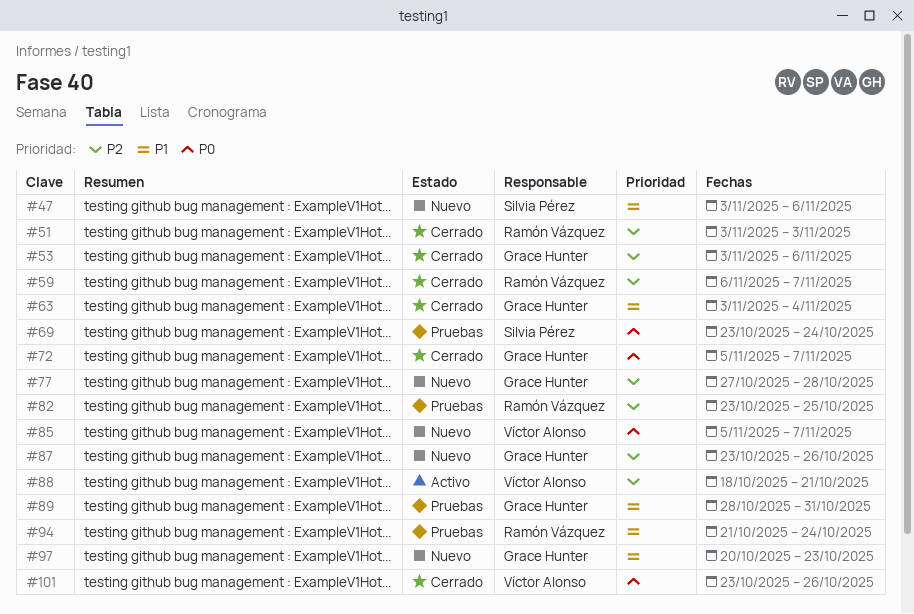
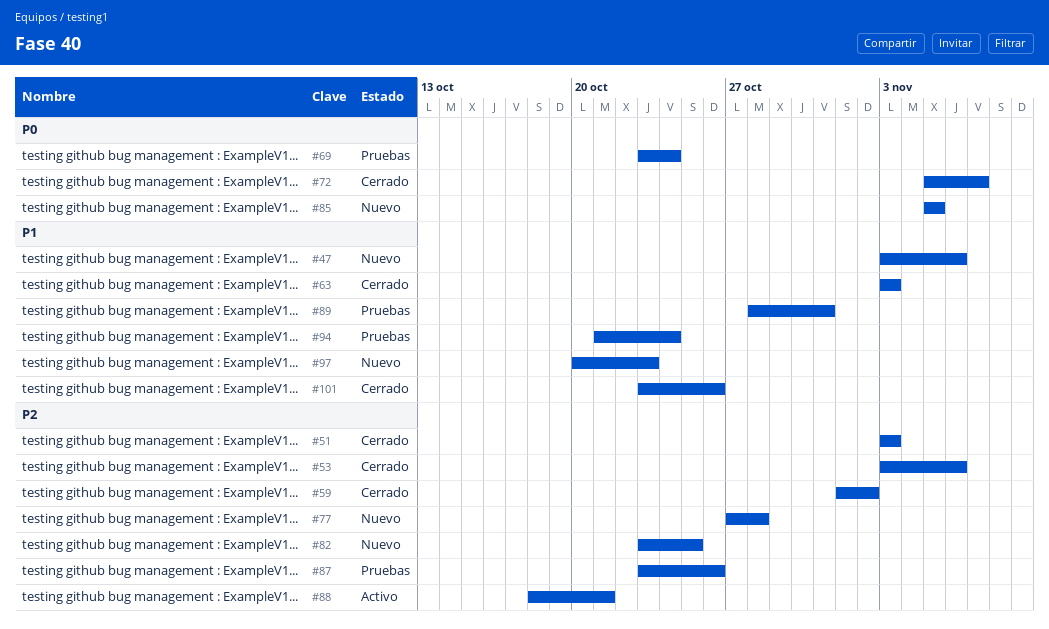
#59, start: Nov 6 -> Nov 1
#59, due: Nov 7 -> Nov 2
#63, due: Nov 4 -> Nov 3
#82, status: Pruebas -> Nuevo
#85, due: Nov 7 -> Nov 5
#87, status: Nuevo -> Pruebas
#101, priority: P0 -> P1

